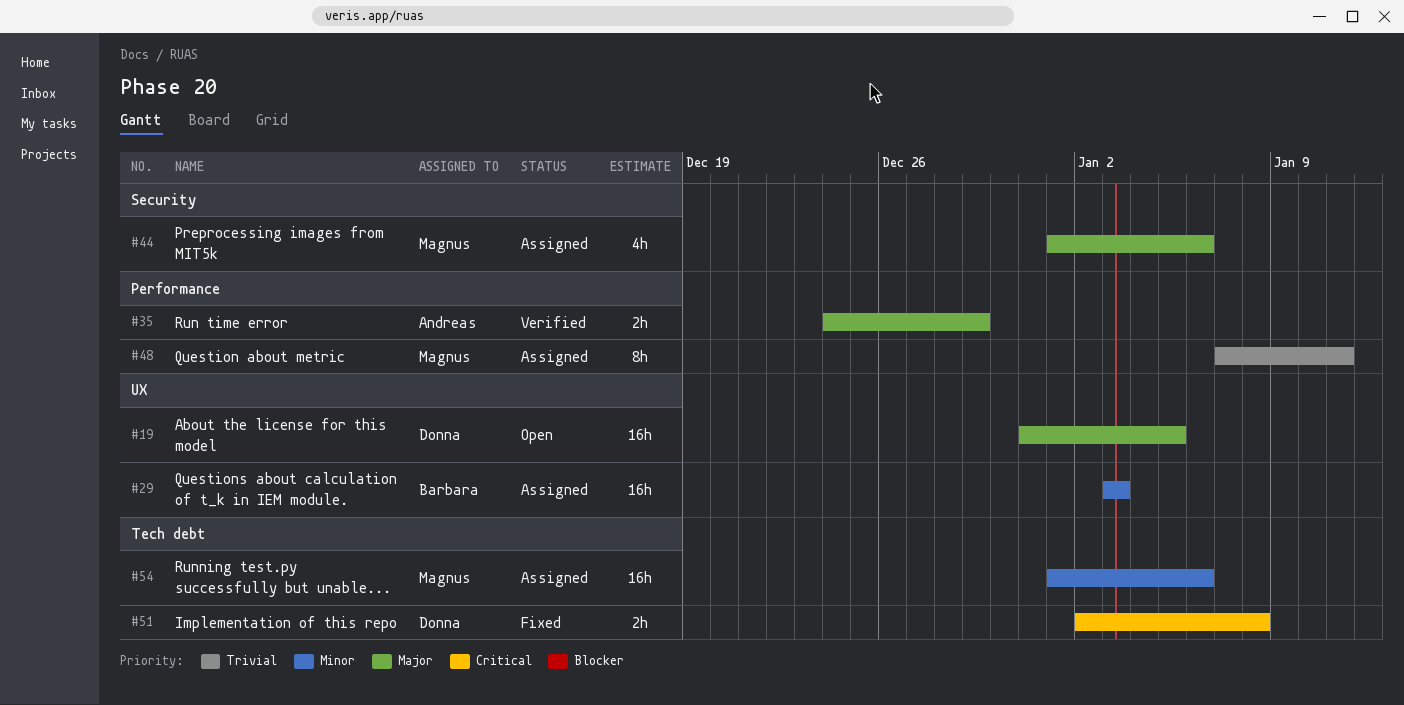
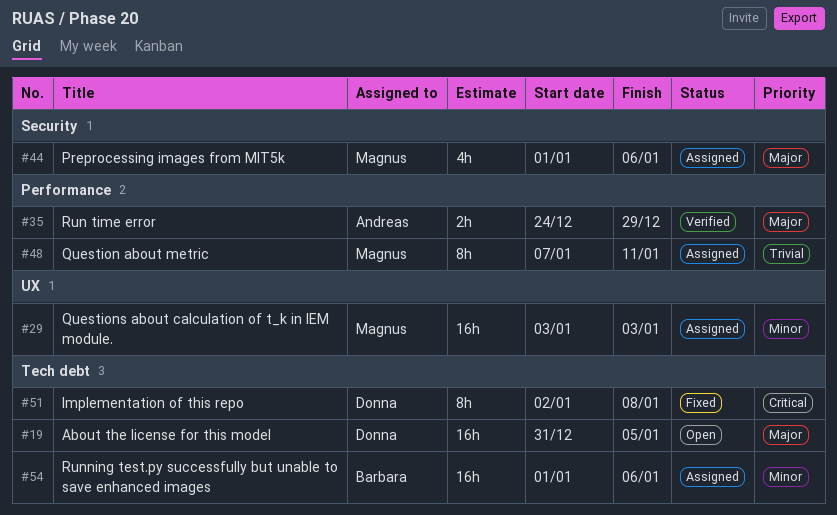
#19, label: UX -> Tech debt
#29, owner: Barbara -> Magnus
#51, estimate: 2h -> 8h
#54, owner: Magnus -> Barbara

